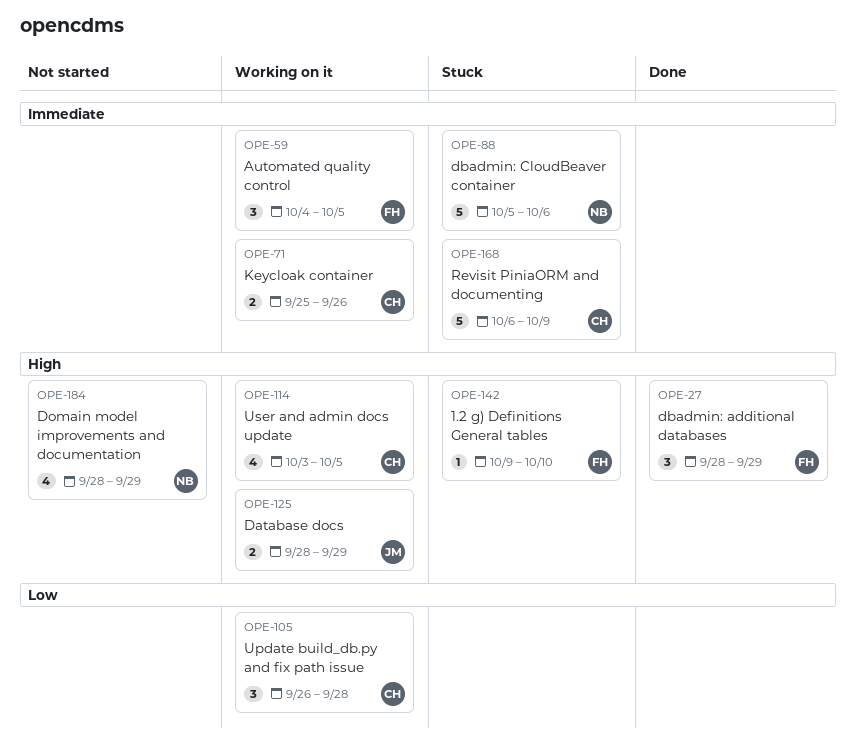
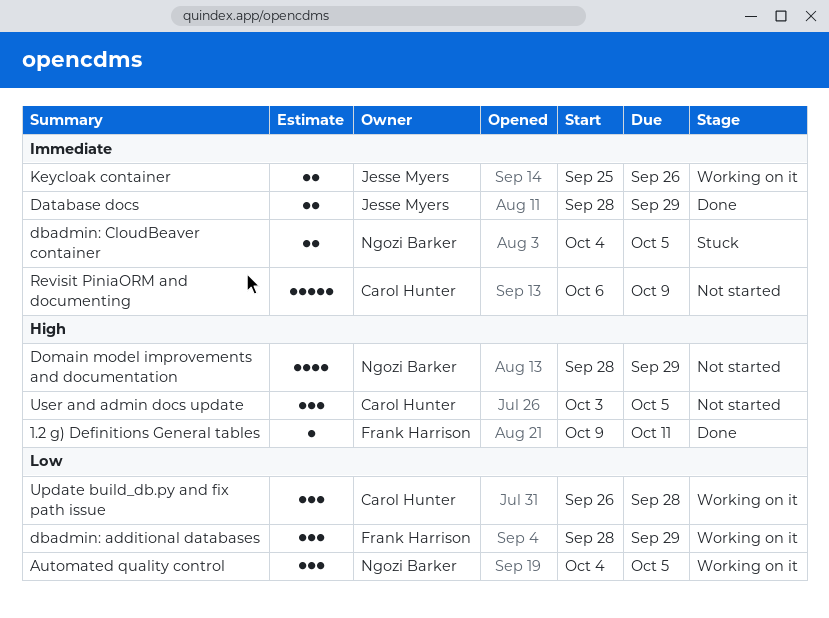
1.2 g) Definitions General tables, status: Stuck -> Done
1.2 g) Definitions General tables, due: Oct 10 -> Oct 11
Automated quality control, owner: Frank Harrison -> Ngozi Barker
Automated quality control, priority: Immediate -> Low
Database docs, status: Working on it -> Done
Database docs, priority: High -> Immediate
dbadmin: additional databases, status: Done -> Working on it
dbadmin: additional databases, priority: High -> Low
dbadmin: CloudBeaver container, estimate: 5 -> 2
dbadmin: CloudBeaver container, start: Oct 5 -> Oct 4
dbadmin: CloudBeaver container, due: Oct 6 -> Oct 5
Keycloak container, owner: Carol Hunter -> Jesse Myers
Revisit PiniaORM and documenting, status: Stuck -> Not started
User and admin docs update, status: Working on it -> Not started
User and admin docs update, estimate: 4 -> 3

